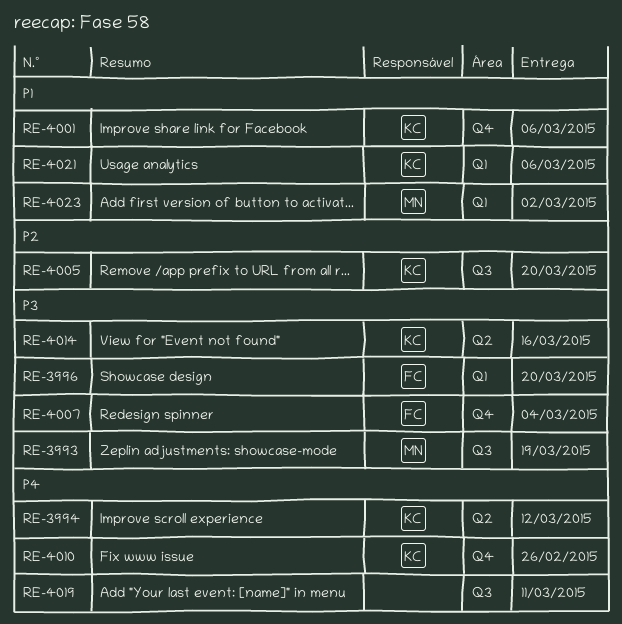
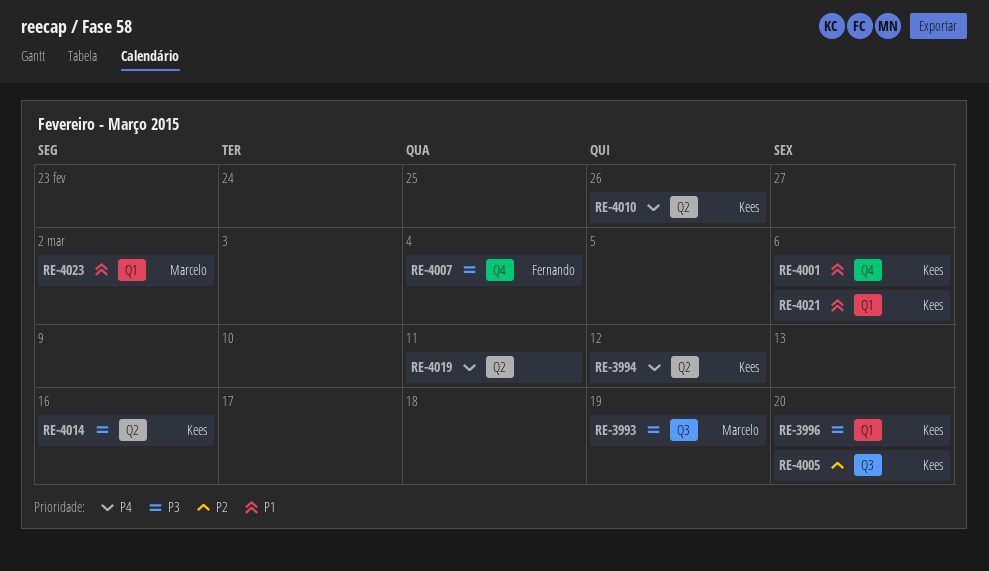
RE-3996, owner: Fernando -> Kees
RE-4010, label: Q4 -> Q2
RE-4019, label: Q3 -> Q2

